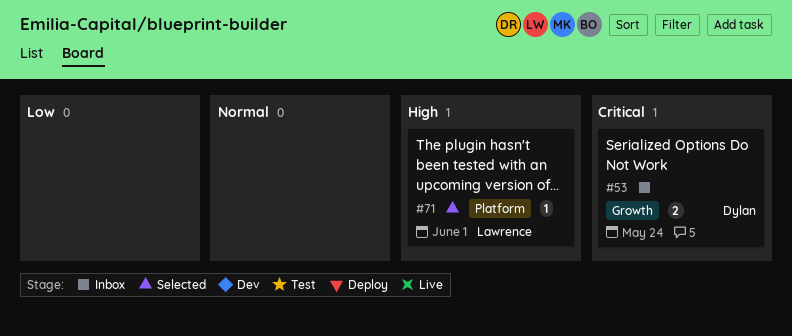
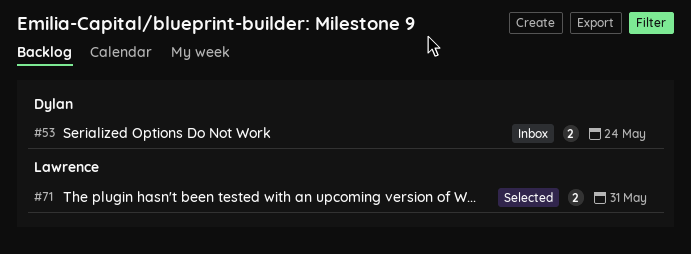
#71, estimate: 1 -> 2
#71, due: Jun 1 -> May 31

